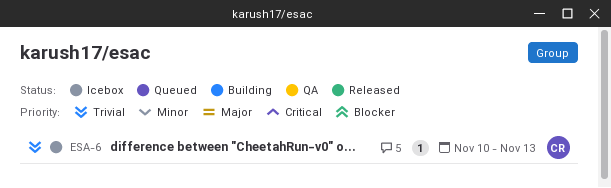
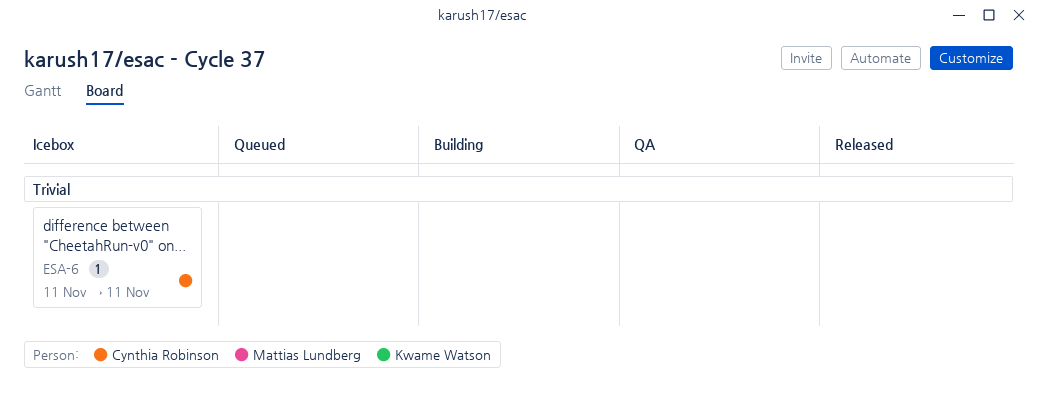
ESA-6, start: Nov 10 -> Nov 11
ESA-6, due: Nov 13 -> Nov 11

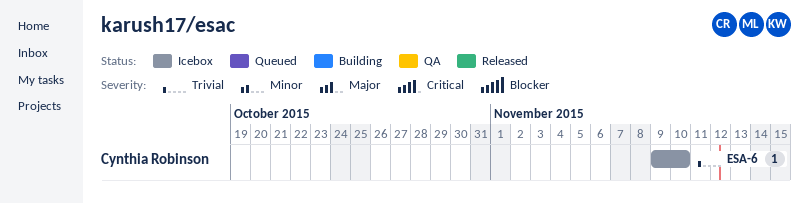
ESA-6, start: Nov 11 -> Nov 9
ESA-6, due: Nov 11 -> Nov 10

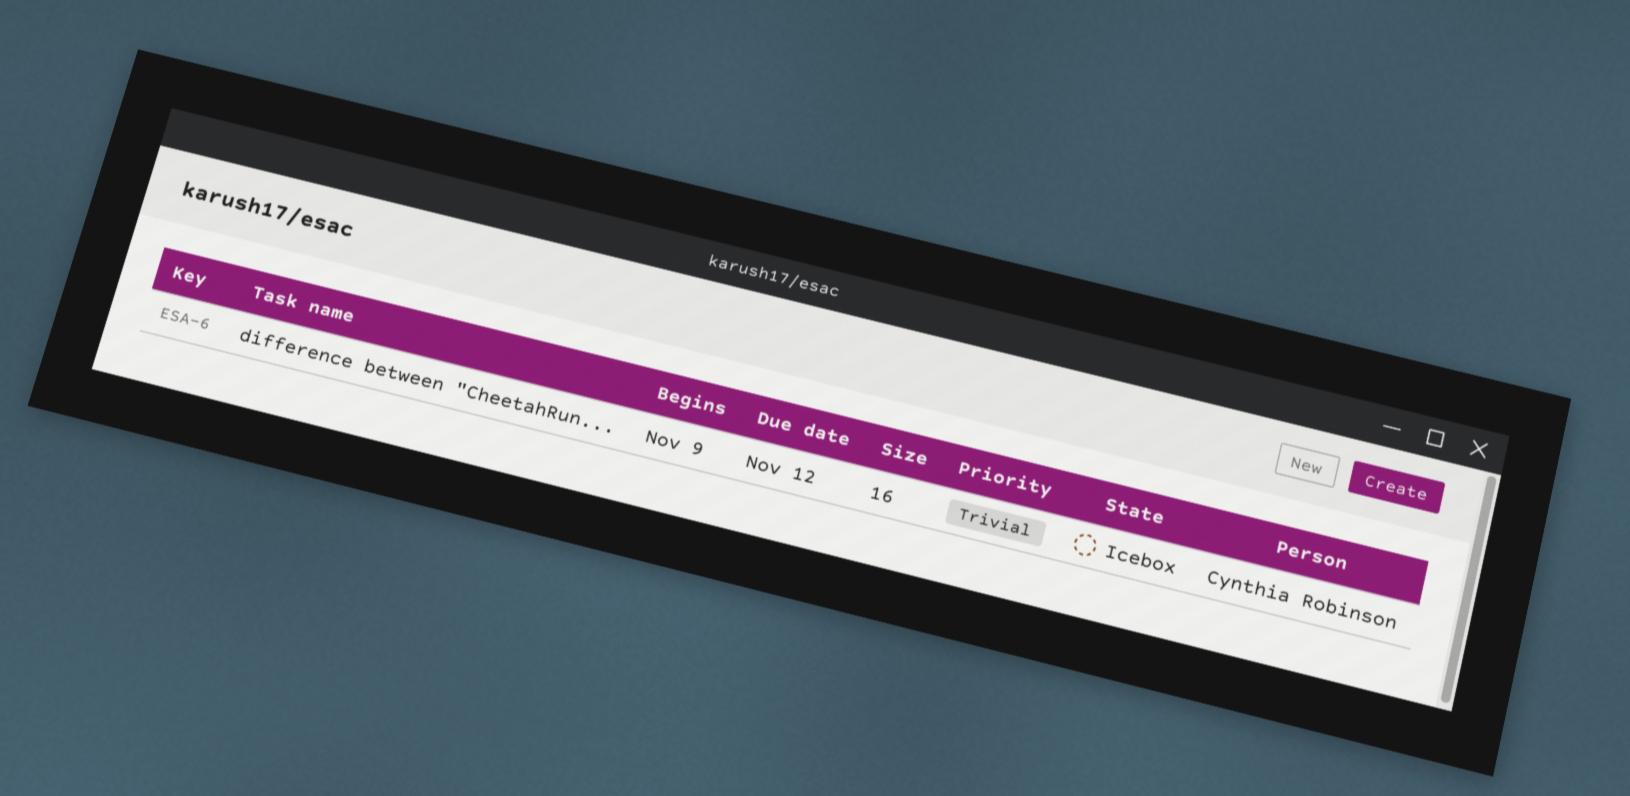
ESA-6, estimate: 1 -> 16
ESA-6, due: Nov 10 -> Nov 12

